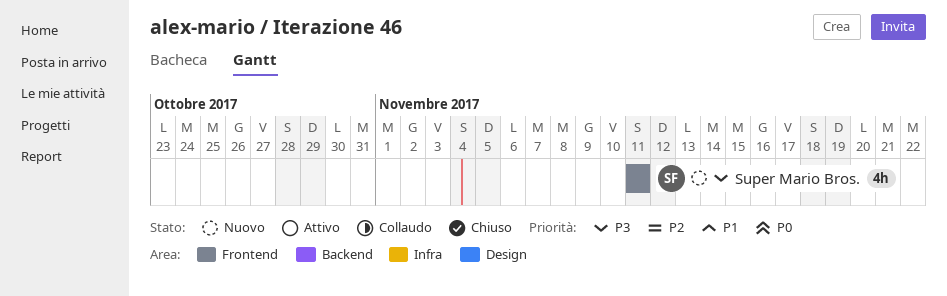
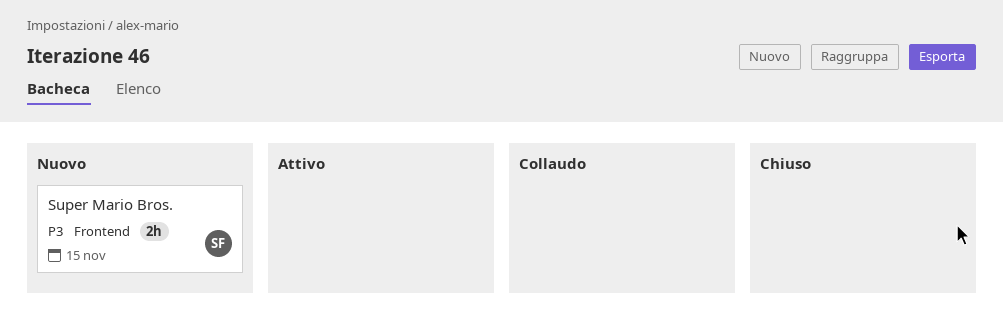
Super Mario Bros., estimate: 4h -> 2h
Super Mario Bros., due: Nov 11 -> Nov 15

